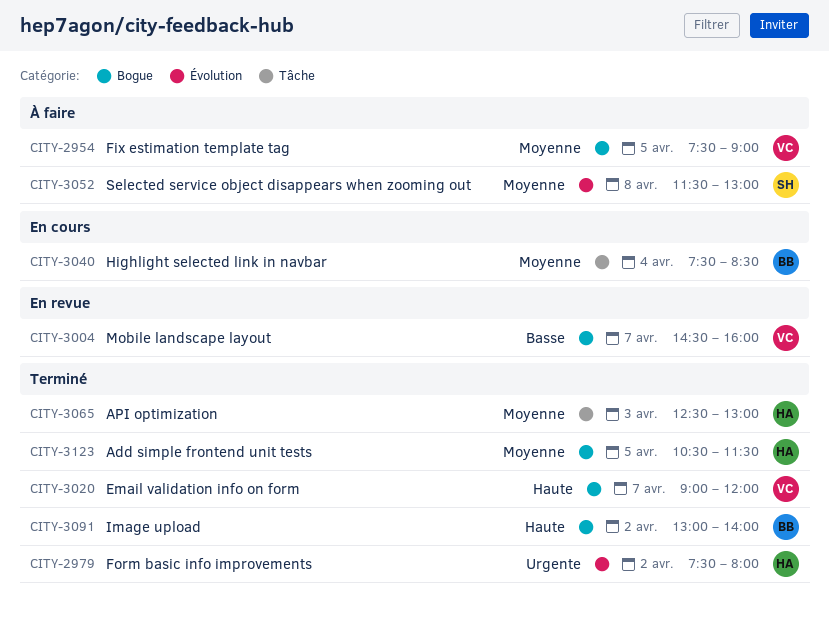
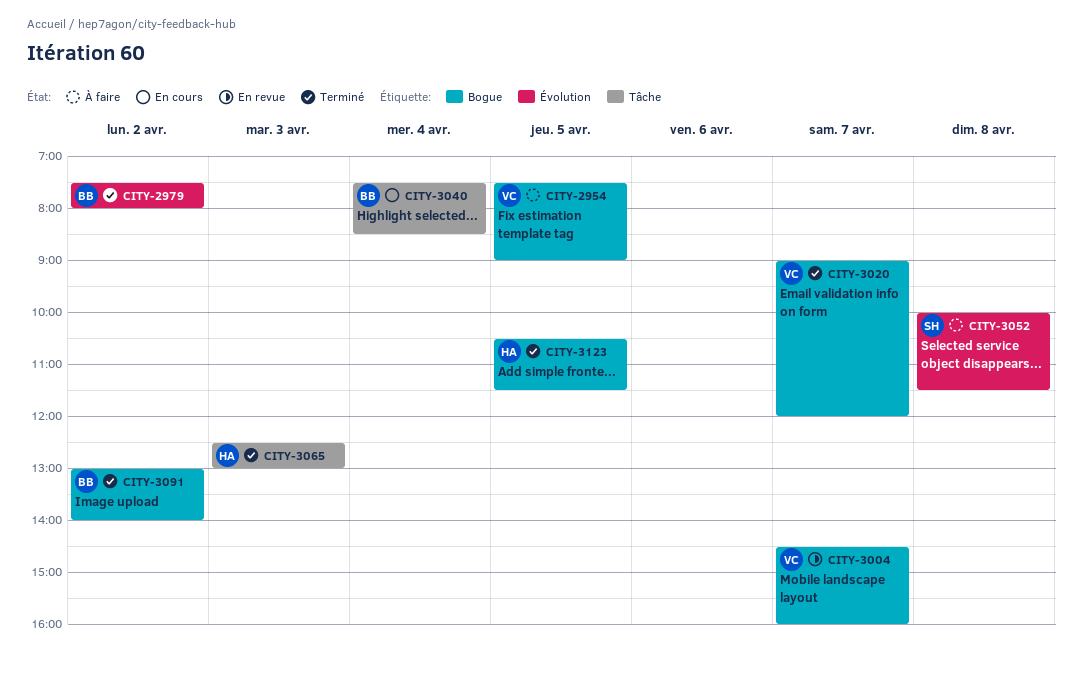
CITY-2979, owner: HA -> BB
CITY-3052, begins: 11:30 -> 10:00
CITY-3052, ends: 13:00 -> 11:30

